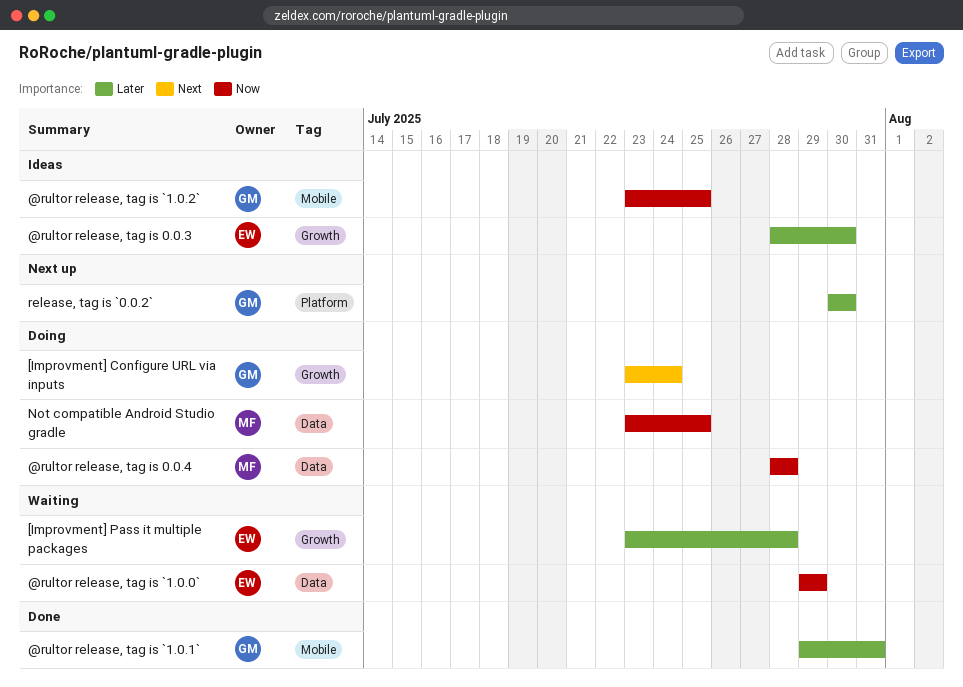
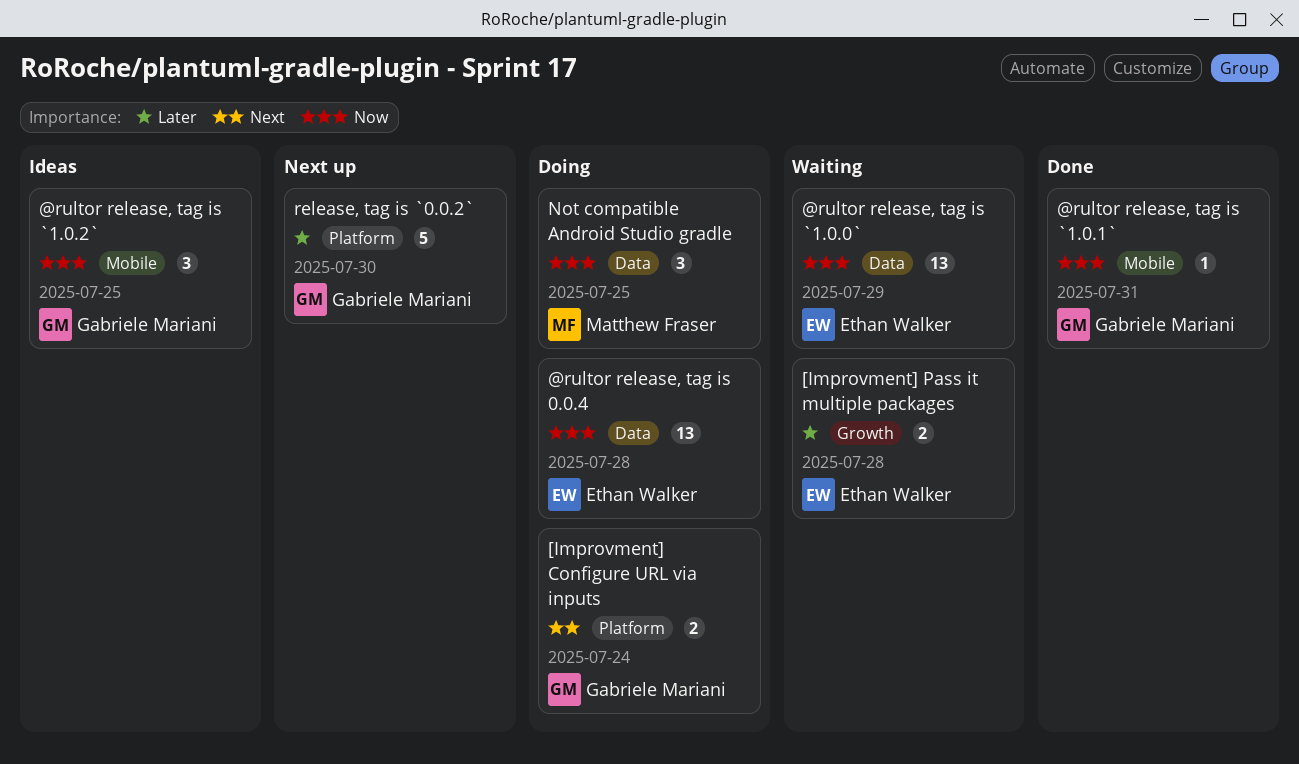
@rultor release, tag is 0.0.3: present -> none
@rultor release, tag is 0.0.4, owner: Matthew Fraser -> Ethan Walker
@rultor release, tag is `1.0.1`, priority: Later -> Now
[Improvment] Configure URL via inputs, label: Growth -> Platform

